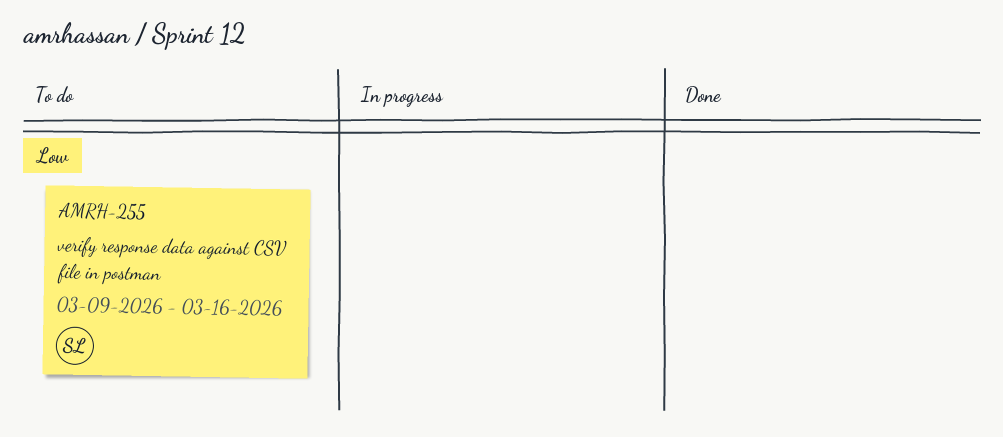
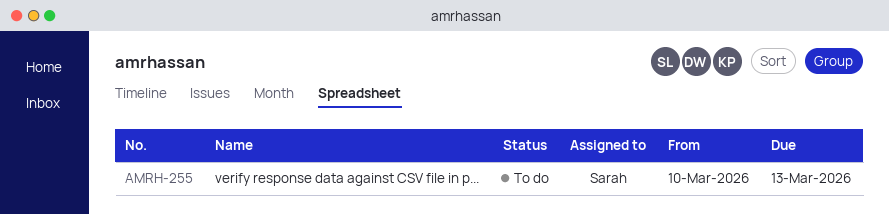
AMRH-255, start: Mar 9 -> Mar 10
AMRH-255, due: Mar 16 -> Mar 13

